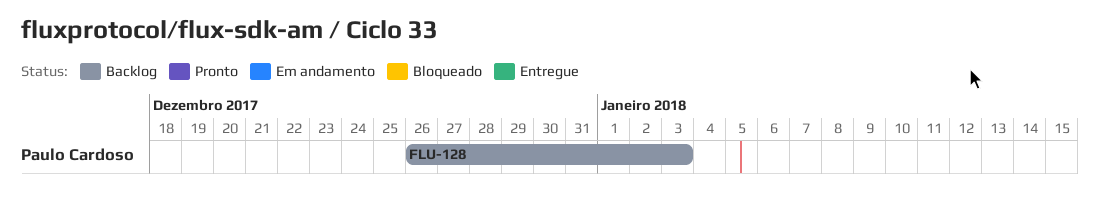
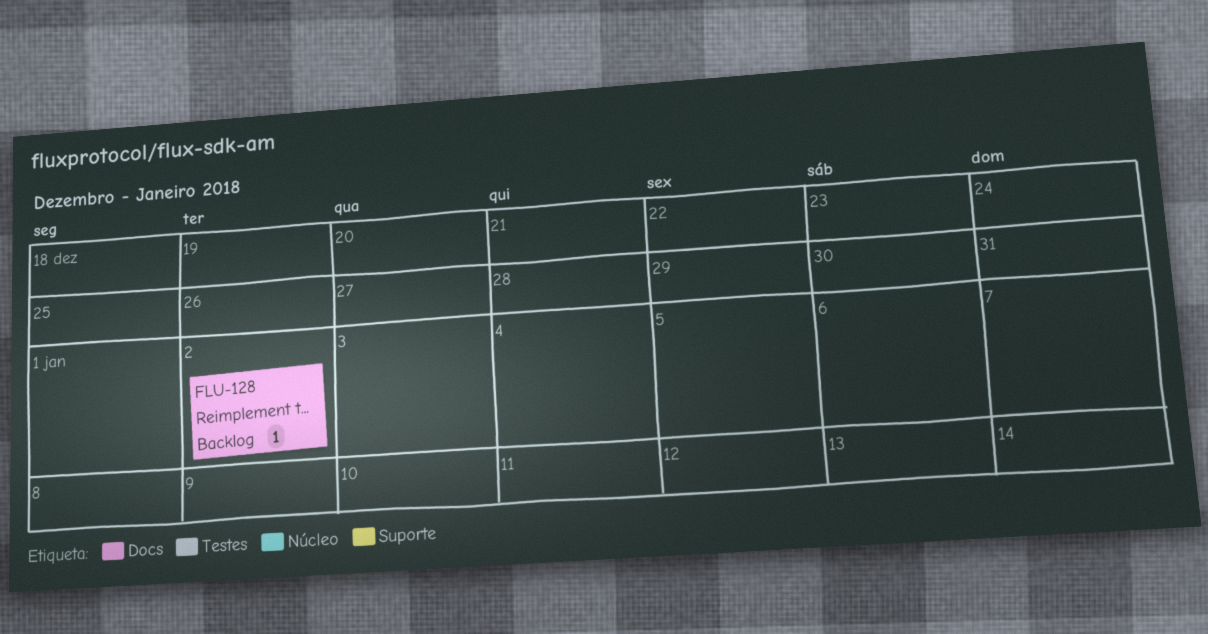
FLU-128, due: Jan 3 -> Jan 2

